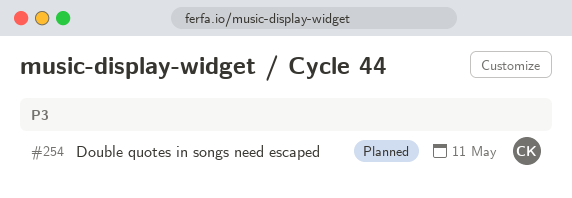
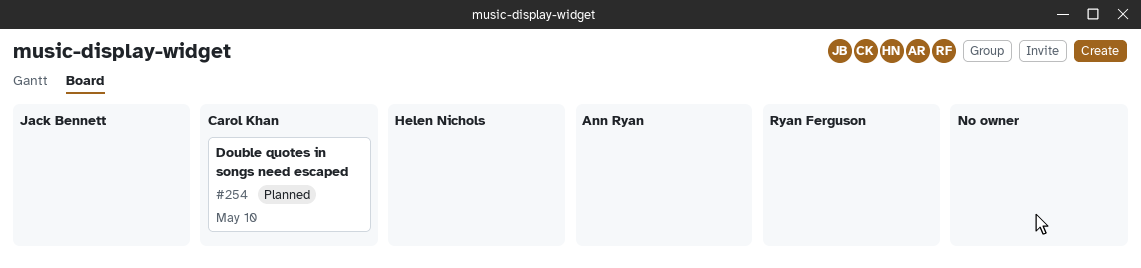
#254, due: May 11 -> May 10

